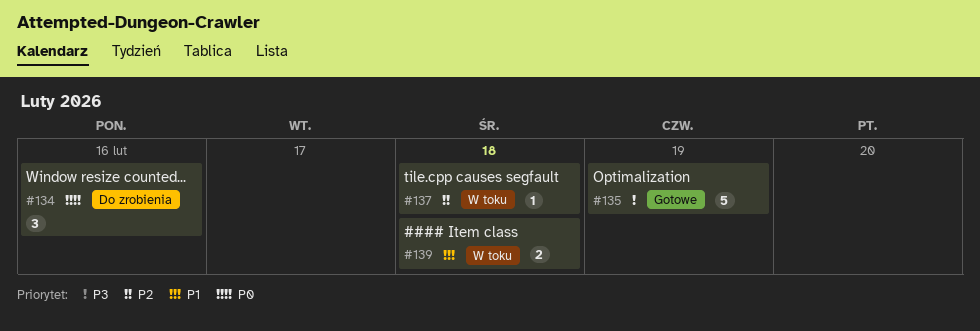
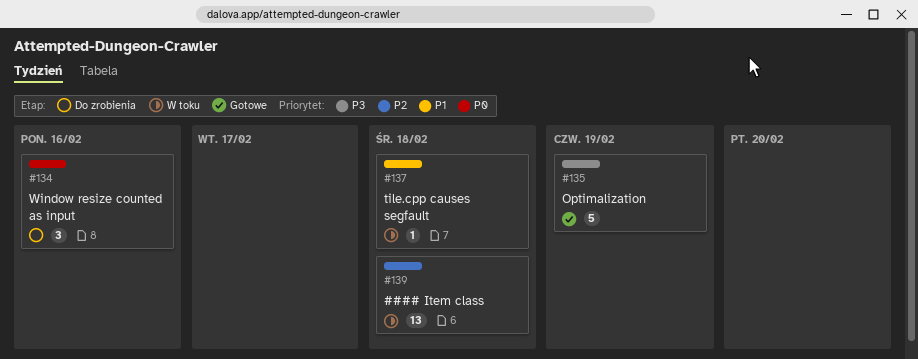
#137, priority: P2 -> P1
#139, priority: P1 -> P2
#139, estimate: 2 -> 13

